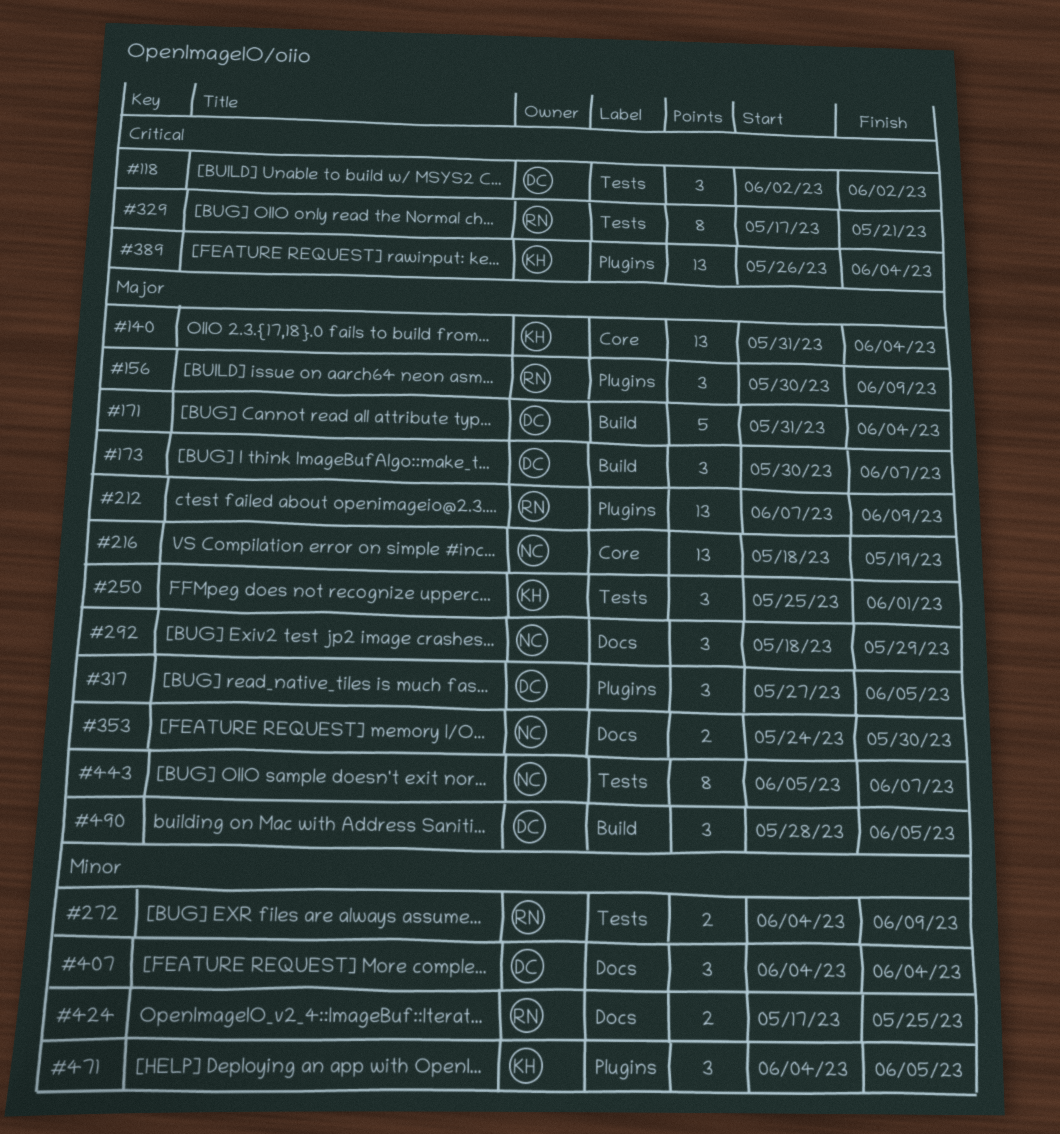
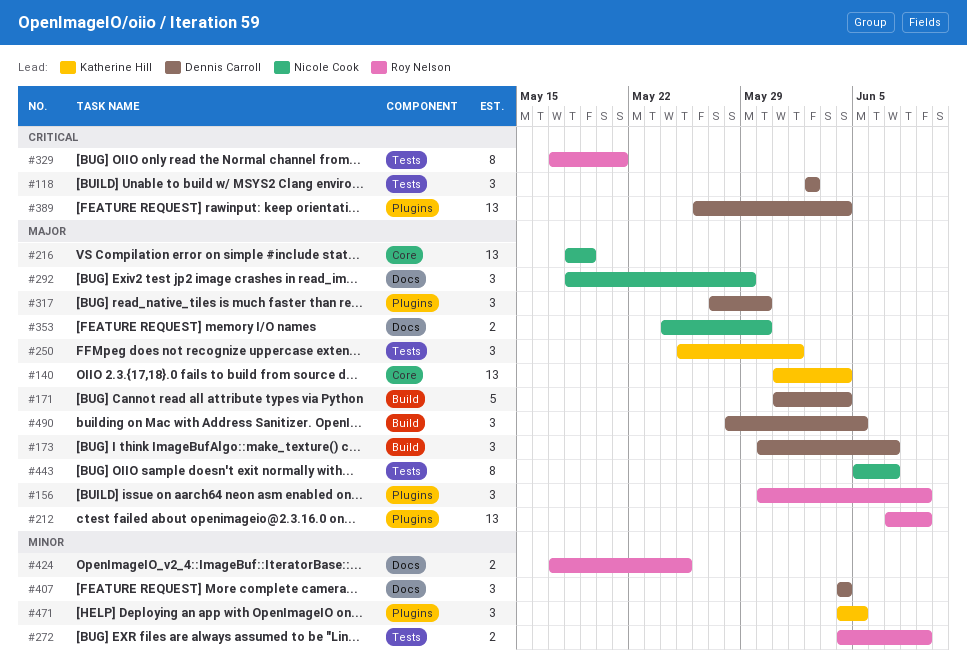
#317, due: Jun 5 -> May 30
#389, owner: Katherine Hill -> Dennis Carroll

